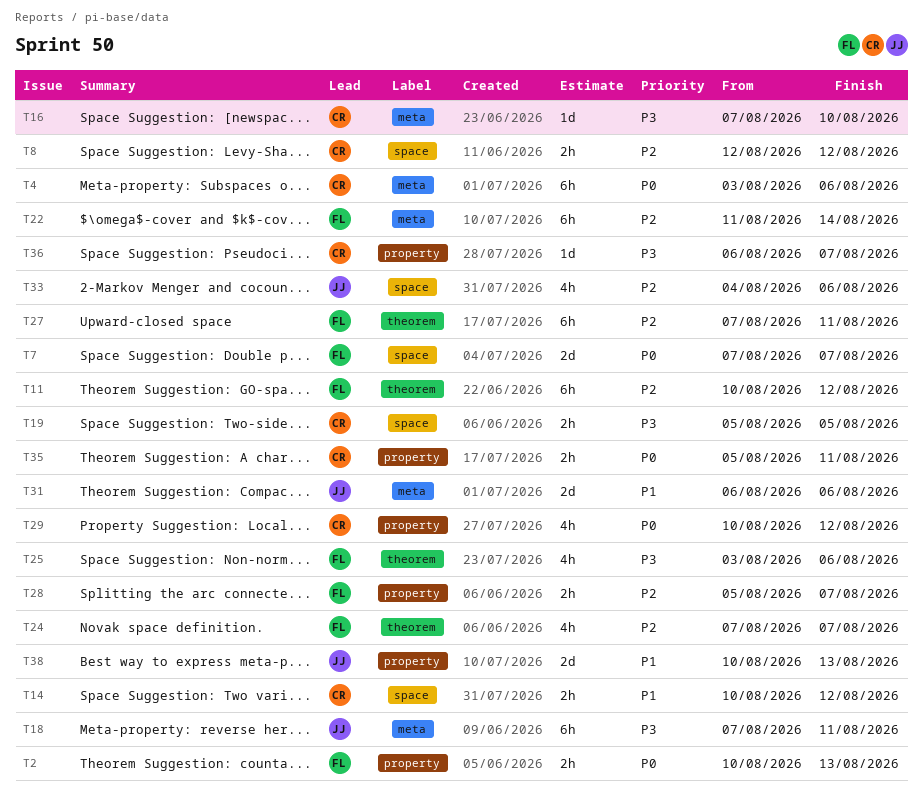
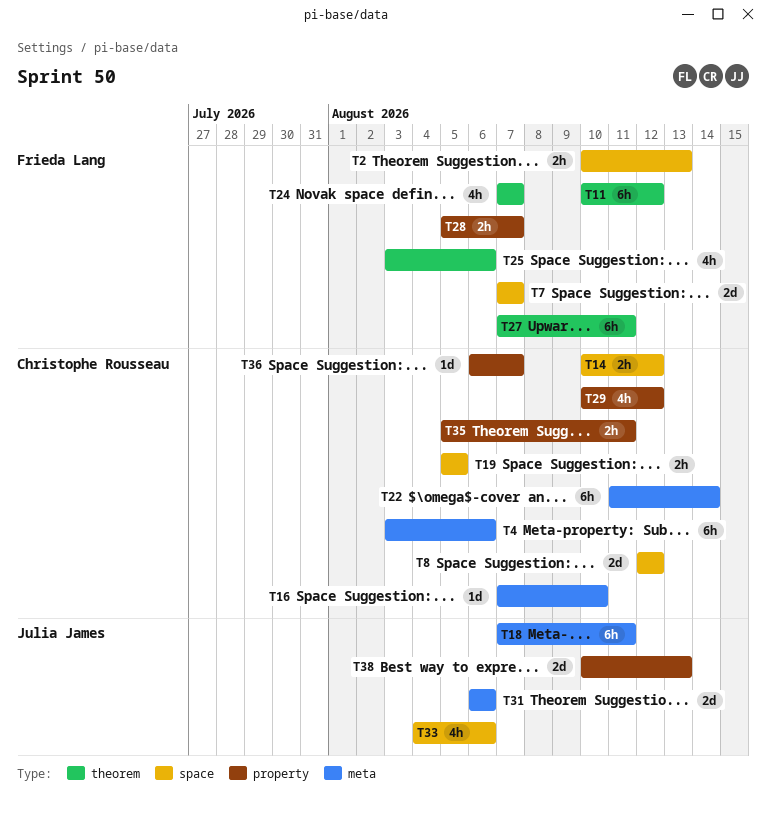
T2, label: property -> space
T8, estimate: 2h -> 2d
T22, owner: Frieda Lang -> Christophe Rousseau

